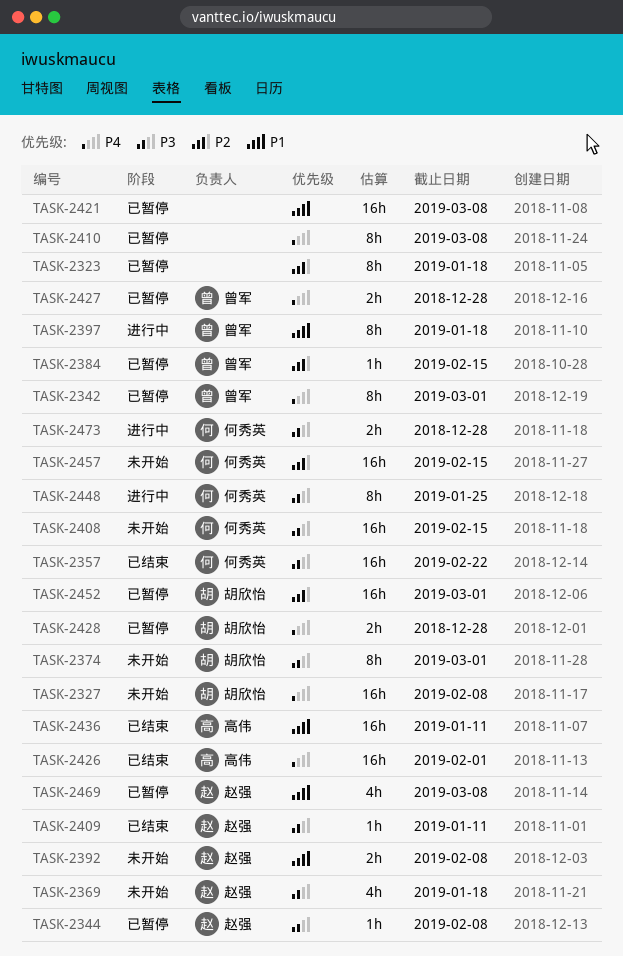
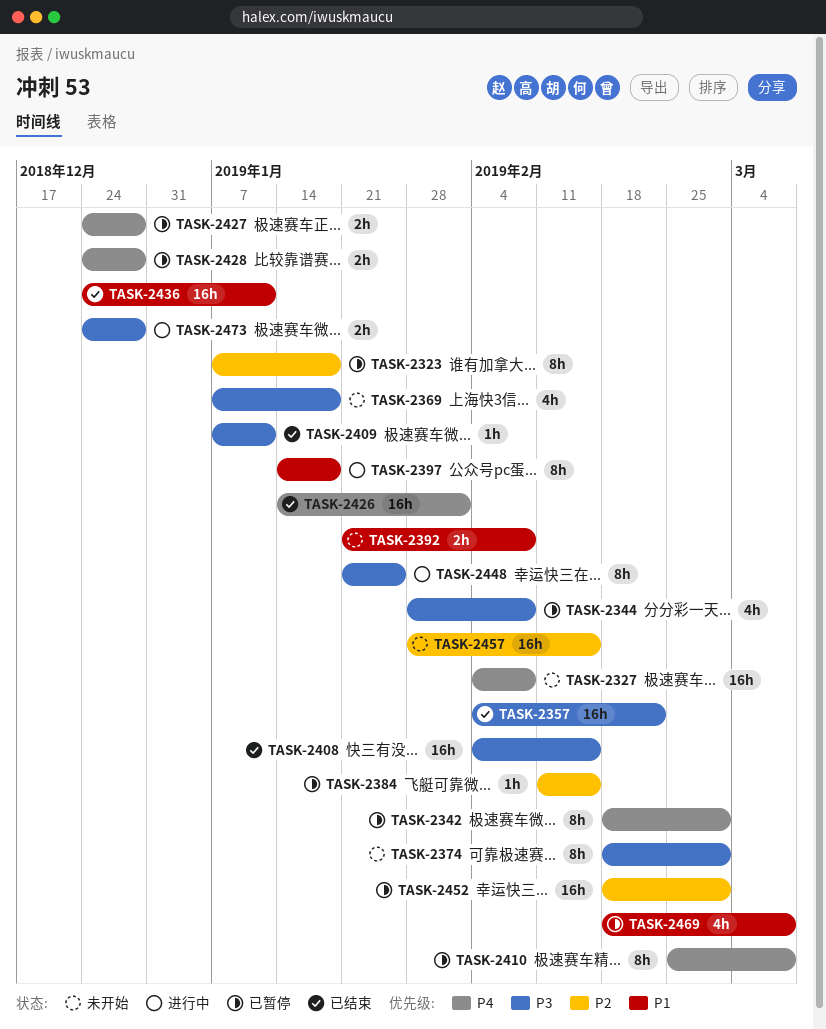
TASK-2344, estimate: 1h -> 4h
TASK-2408, status: 未开始 -> 已结束
TASK-2421: present -> none

